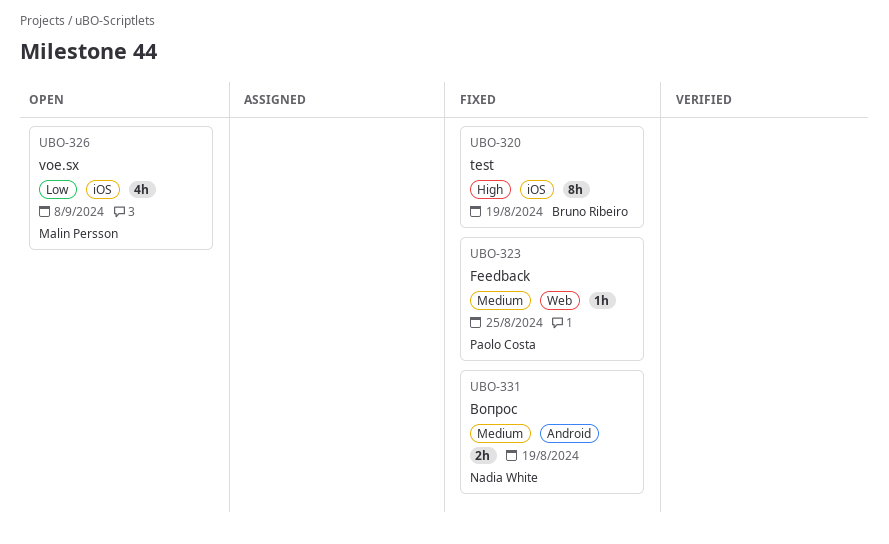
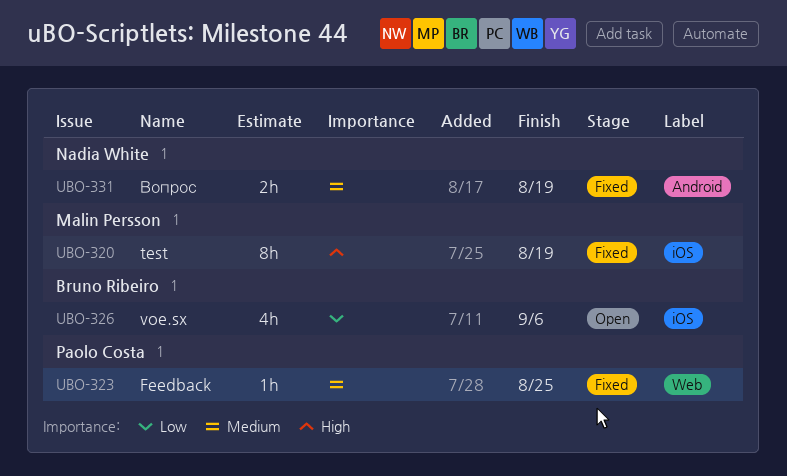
UBO-320, owner: Bruno Ribeiro -> Malin Persson
UBO-326, owner: Malin Persson -> Bruno Ribeiro
UBO-326, due: Sep 8 -> Sep 6

